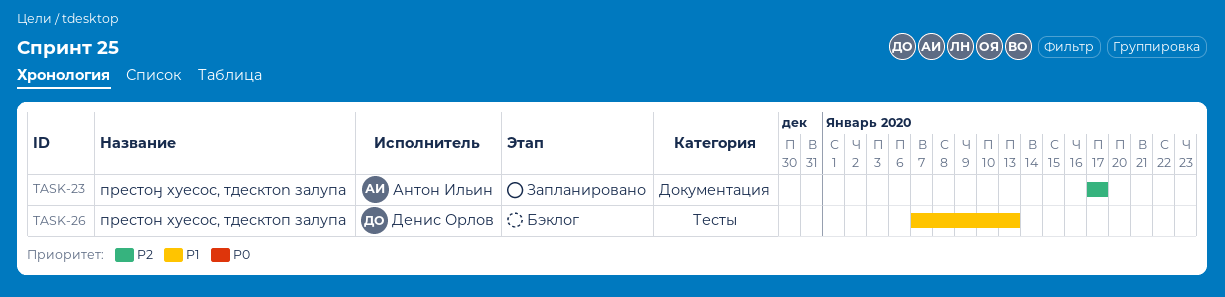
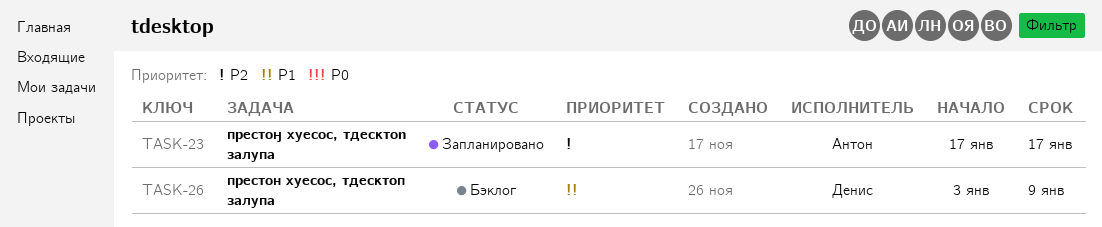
TASK-26, start: Jan 7 -> Jan 3
TASK-26, due: Jan 13 -> Jan 9

